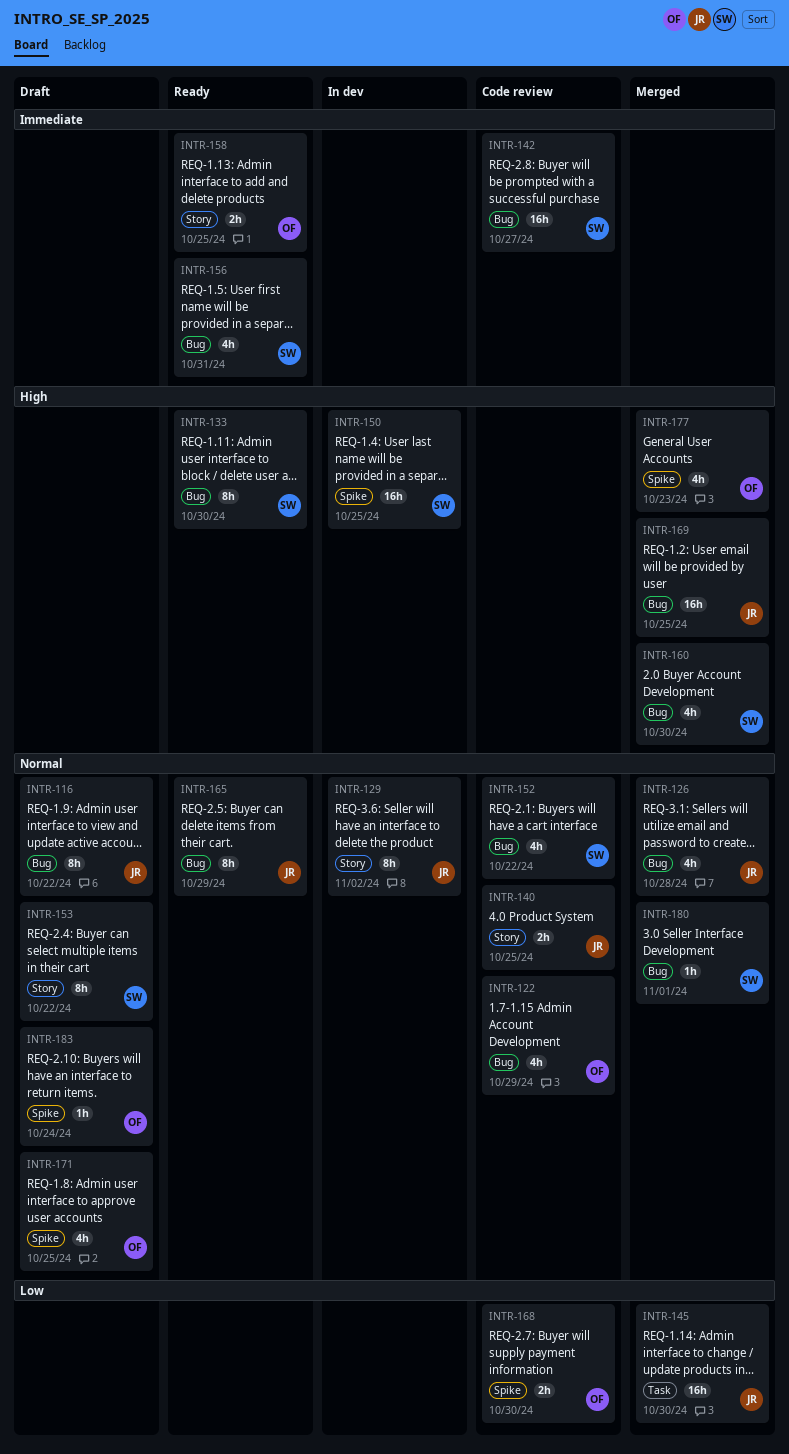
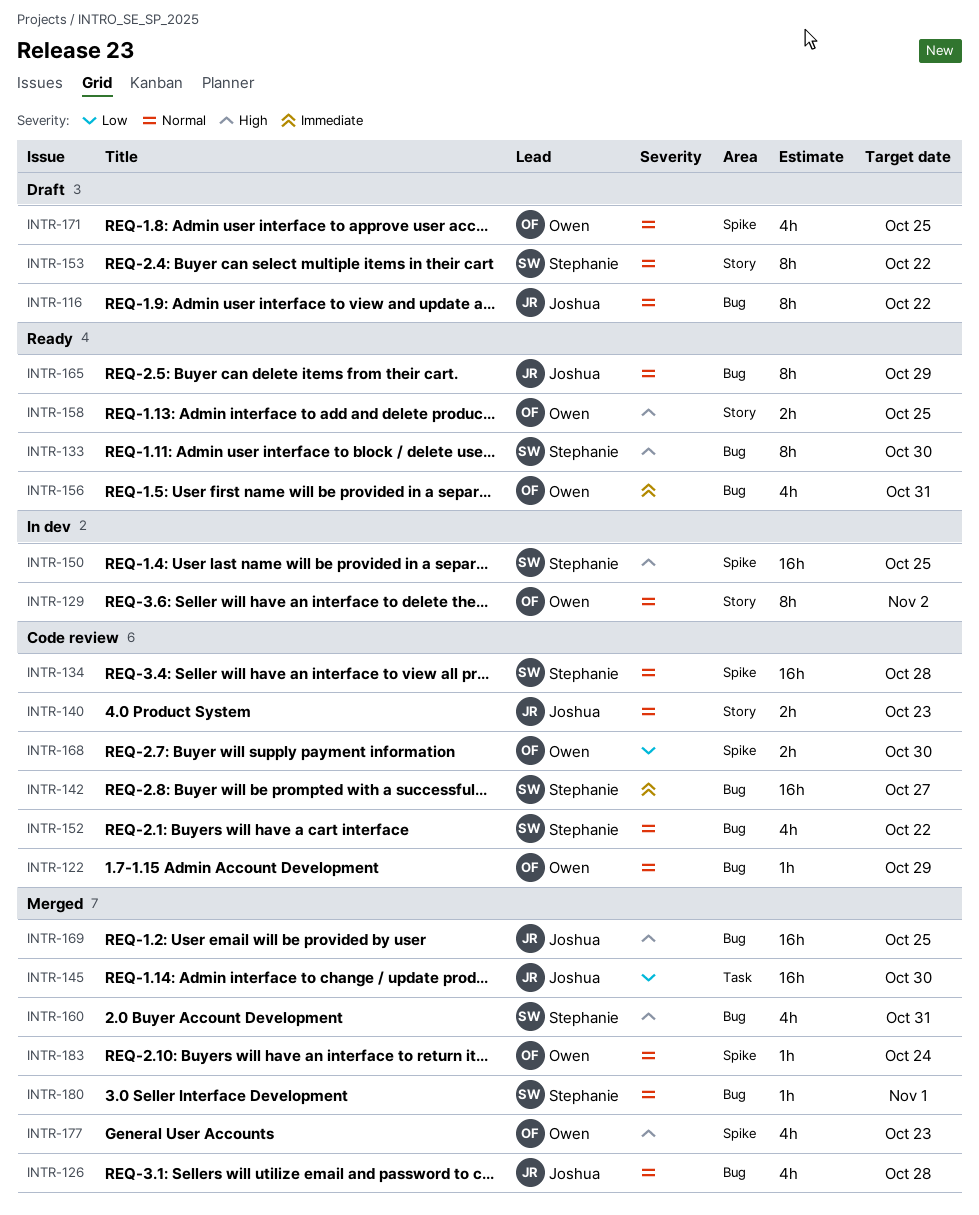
INTR-122, estimate: 4h -> 1h
INTR-129, owner: Joshua -> Owen
INTR-134: none -> present
INTR-140, due: Oct 25 -> Oct 23
INTR-156, owner: Stephanie -> Owen
INTR-158, priority: Immediate -> High
INTR-160, due: Oct 30 -> Oct 31
INTR-183, status: Draft -> Merged

